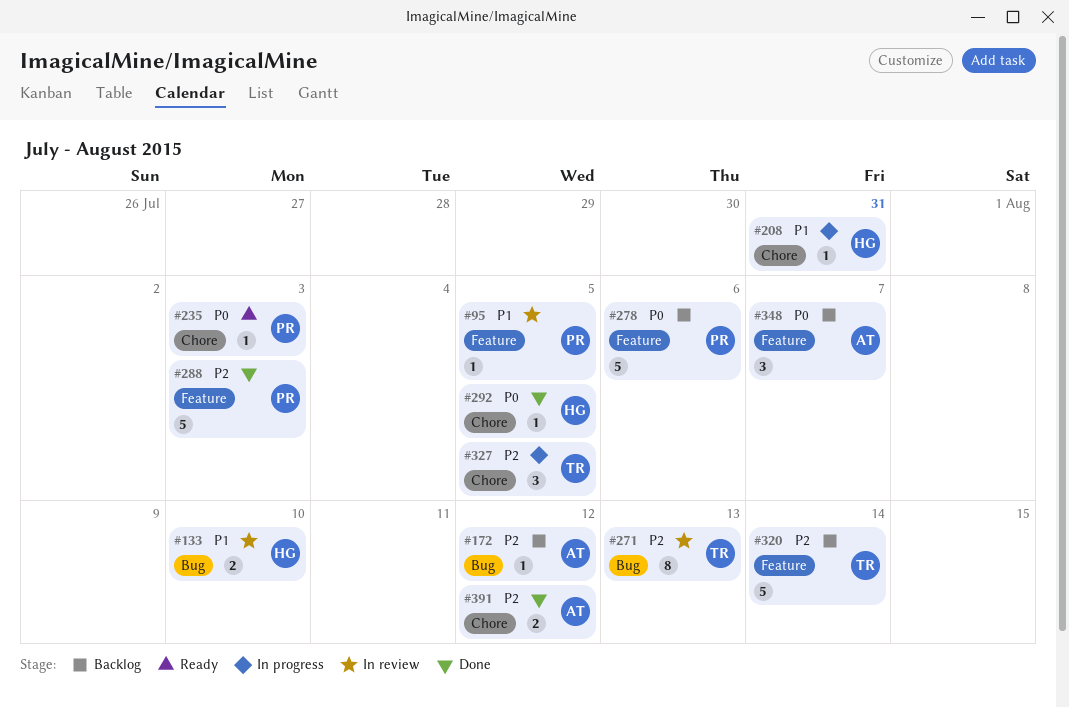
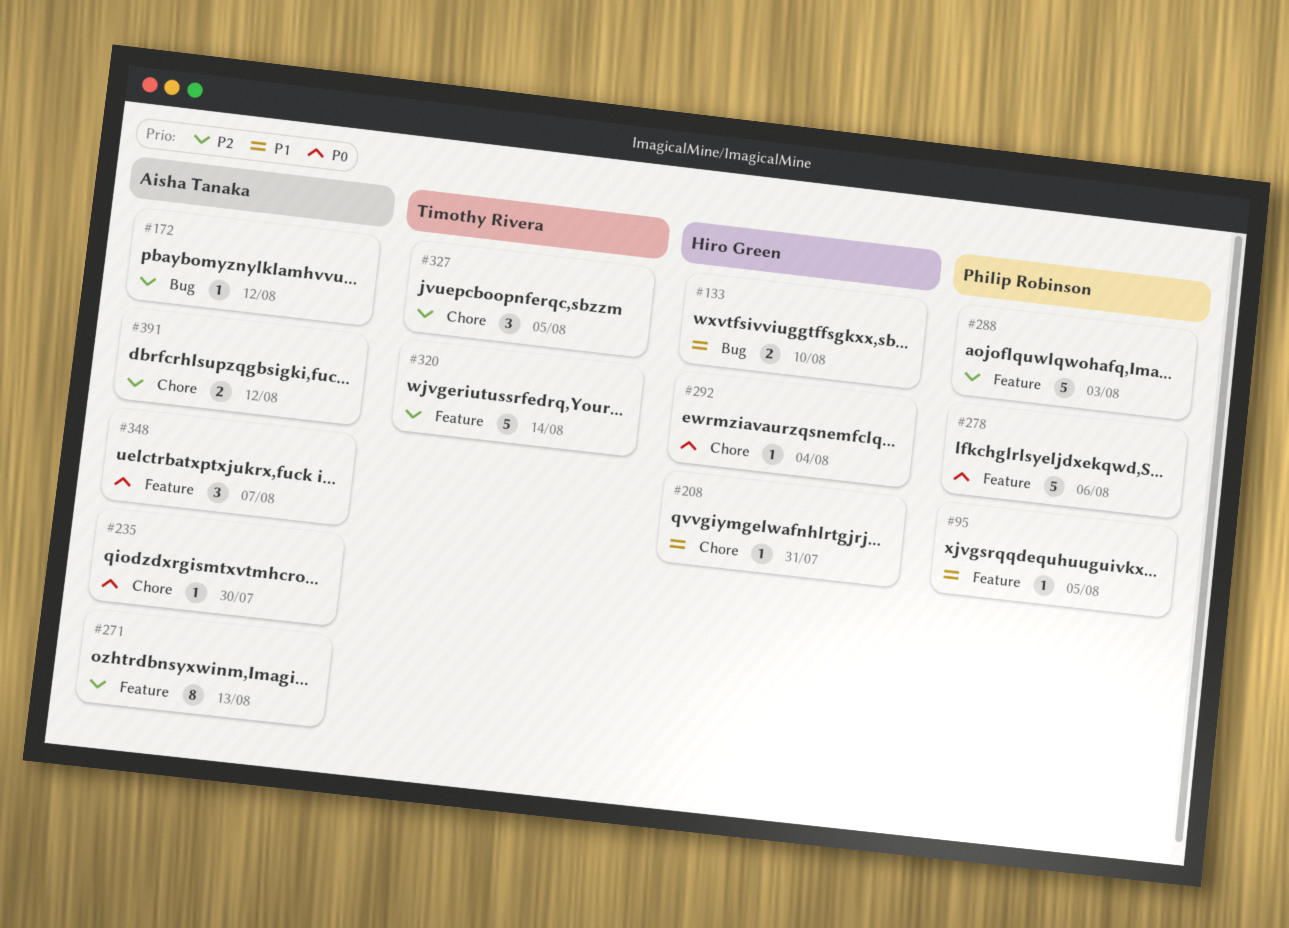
#235, owner: Philip Robinson -> Aisha Tanaka
#235, due: Aug 3 -> Jul 30
#271, owner: Timothy Rivera -> Aisha Tanaka
#271, label: Bug -> Feature
#292, due: Aug 5 -> Aug 4

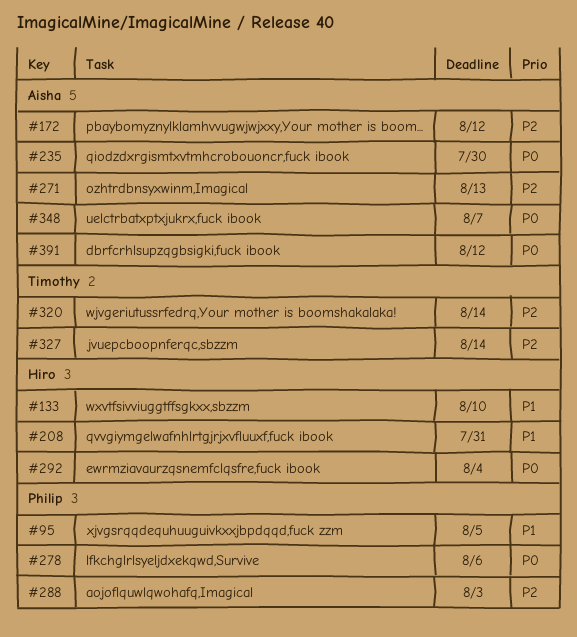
#327, due: Aug 5 -> Aug 14
#391, priority: P2 -> P0

